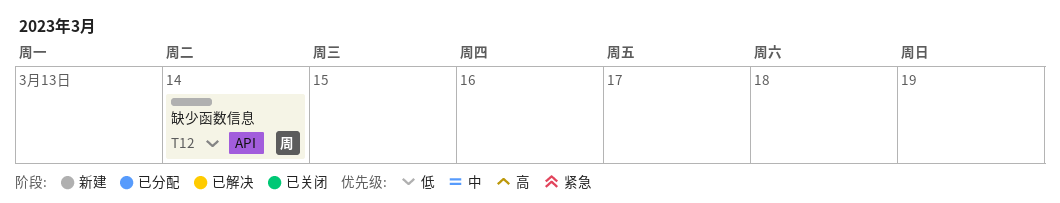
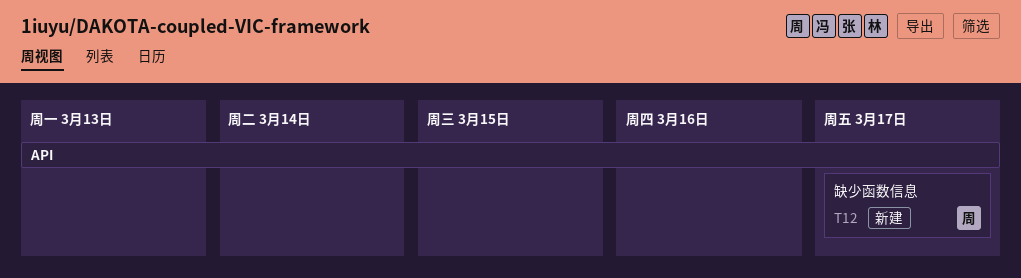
T12, due: Mar 14 -> Mar 17

